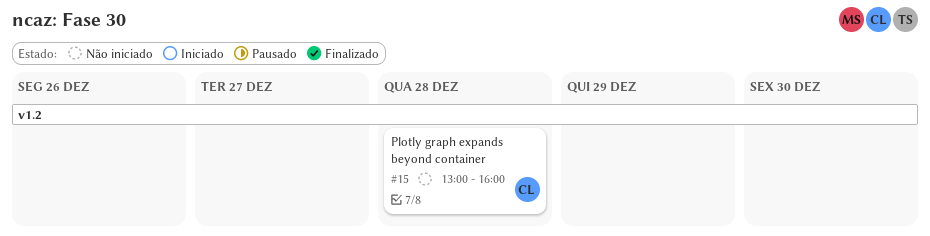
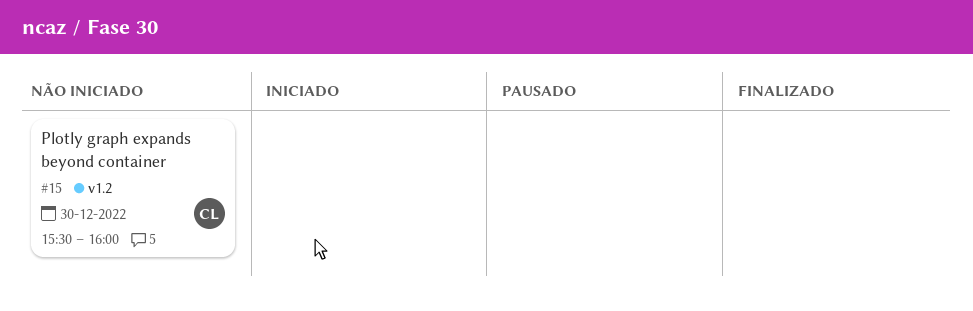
#15, day: Dec 28 -> Dec 30
#15, begins: 13:00 -> 15:30

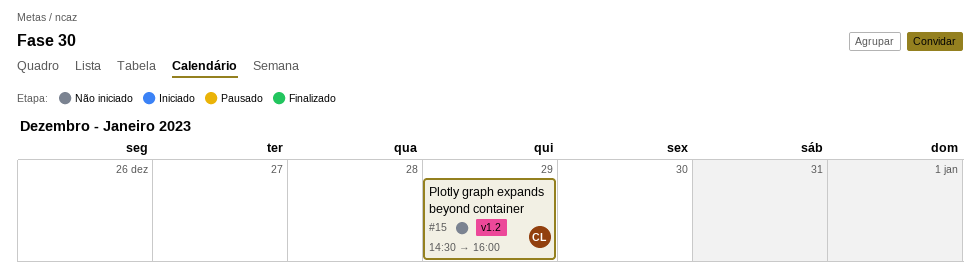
#15, day: Dec 30 -> Dec 29
#15, begins: 15:30 -> 14:30

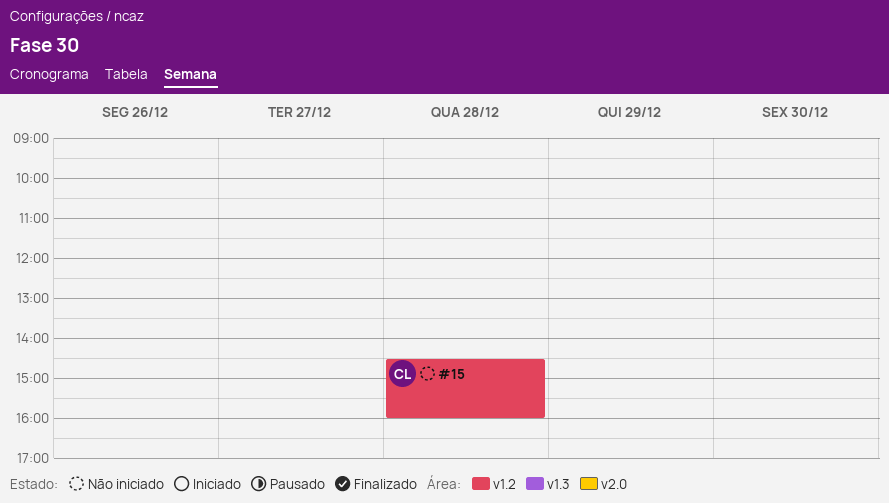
#15, day: Dec 29 -> Dec 28

